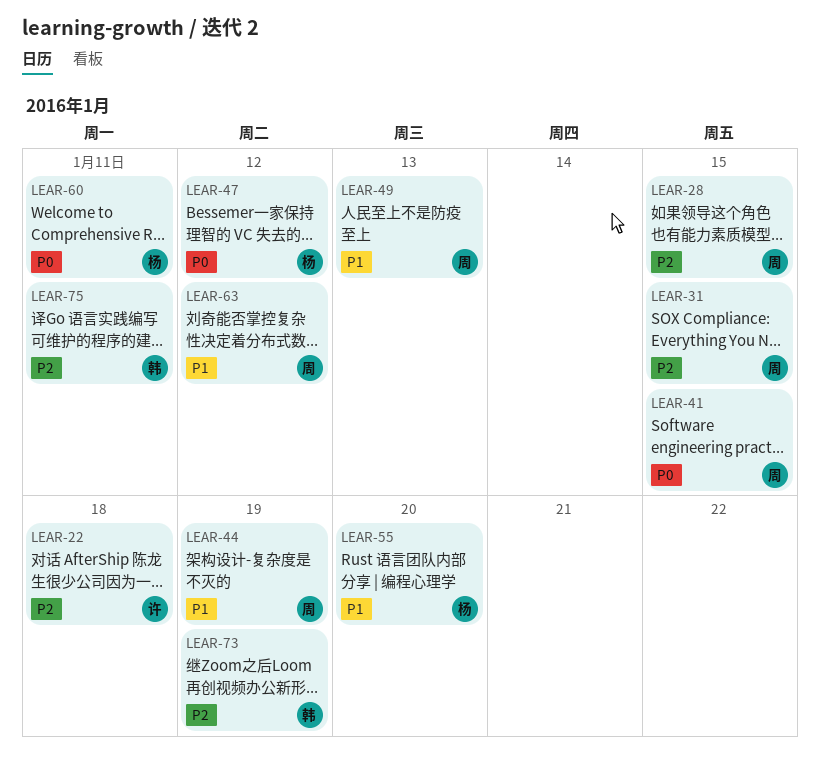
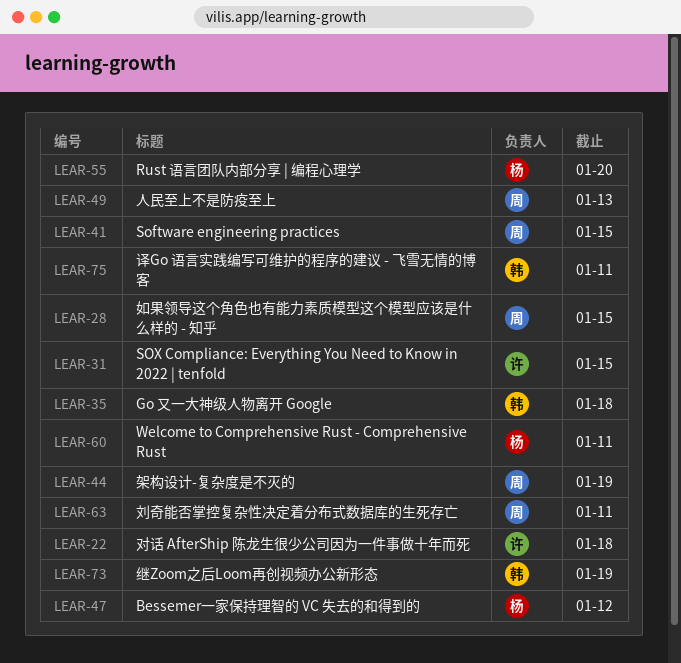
LEAR-31, owner: 周 -> 许
LEAR-35: none -> present
LEAR-63, due: Jan 12 -> Jan 11

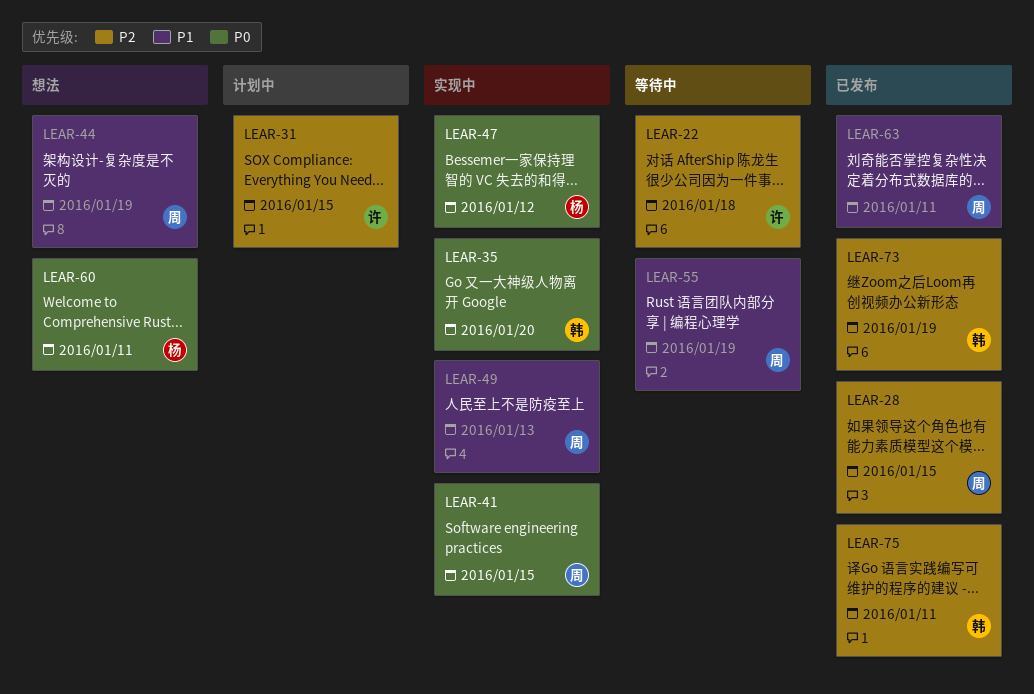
LEAR-35, due: Jan 18 -> Jan 20
LEAR-55, owner: 杨 -> 周
LEAR-55, due: Jan 20 -> Jan 19

